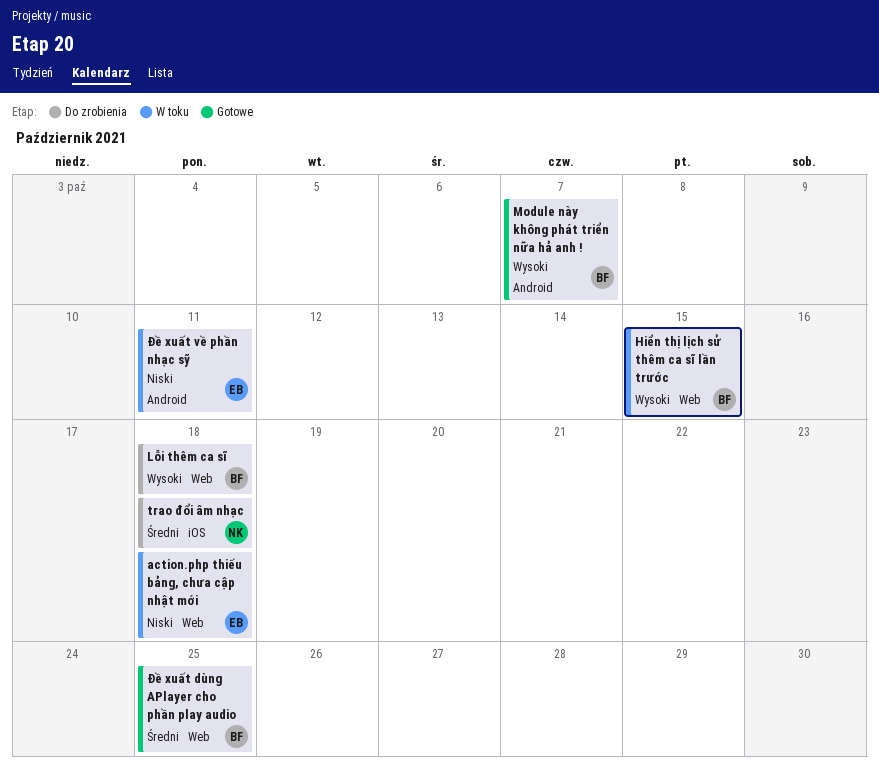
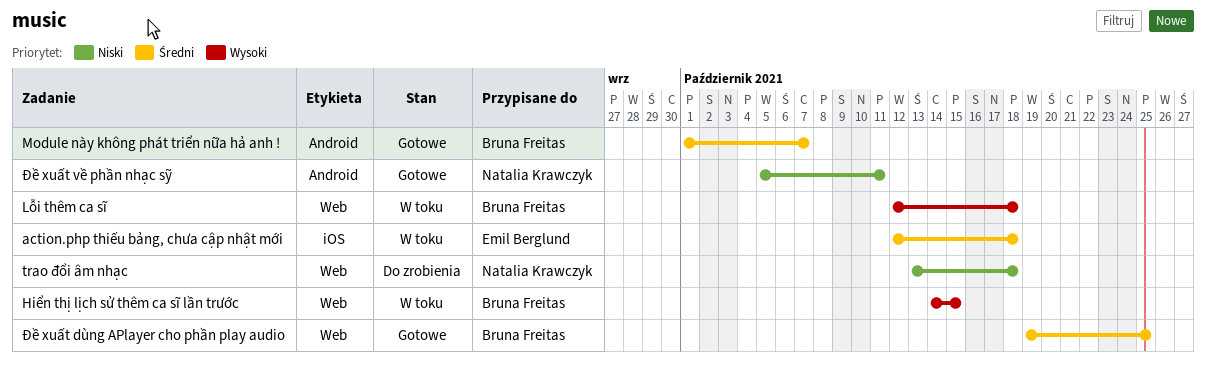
action.php thiếu bảng, chưa cập nhật mới, priority: Niski -> Średni
action.php thiếu bảng, chưa cập nhật mới, label: Web -> iOS
Lỗi thêm ca sĩ, status: Do zrobienia -> W toku
Module này không phát triển nữa hả anh !, priority: Wysoki -> Średni
trao đổi âm nhạc, priority: Średni -> Niski
trao đổi âm nhạc, label: iOS -> Web
Đề xuất về phần nhạc sỹ, status: W toku -> Gotowe
Đề xuất về phần nhạc sỹ, owner: Emil Berglund -> Natalia Krawczyk

